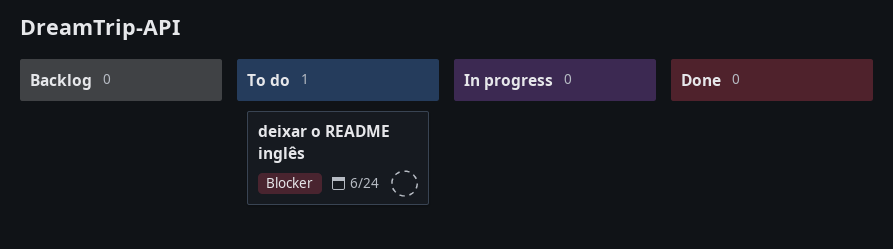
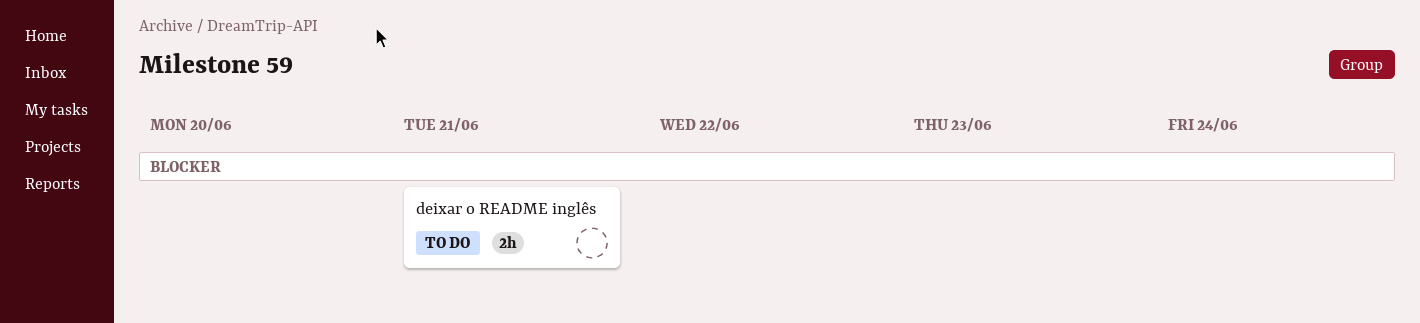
deixar o README inglês, due: Jun 24 -> Jun 21

